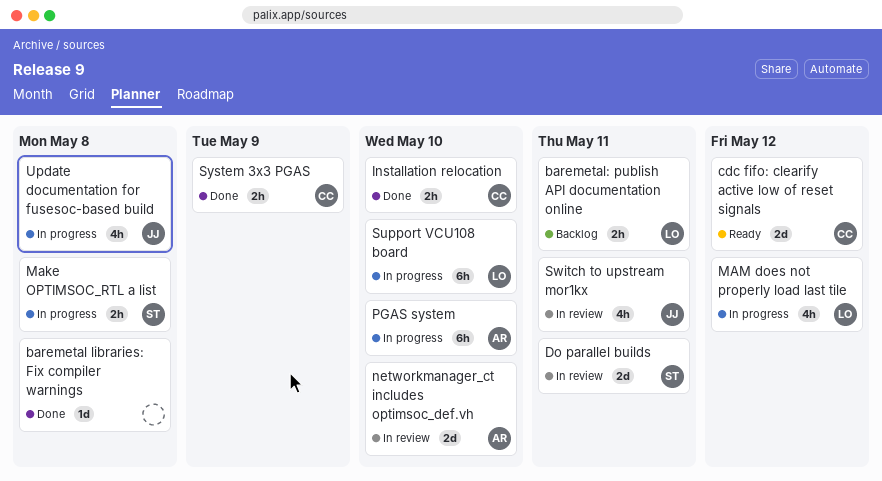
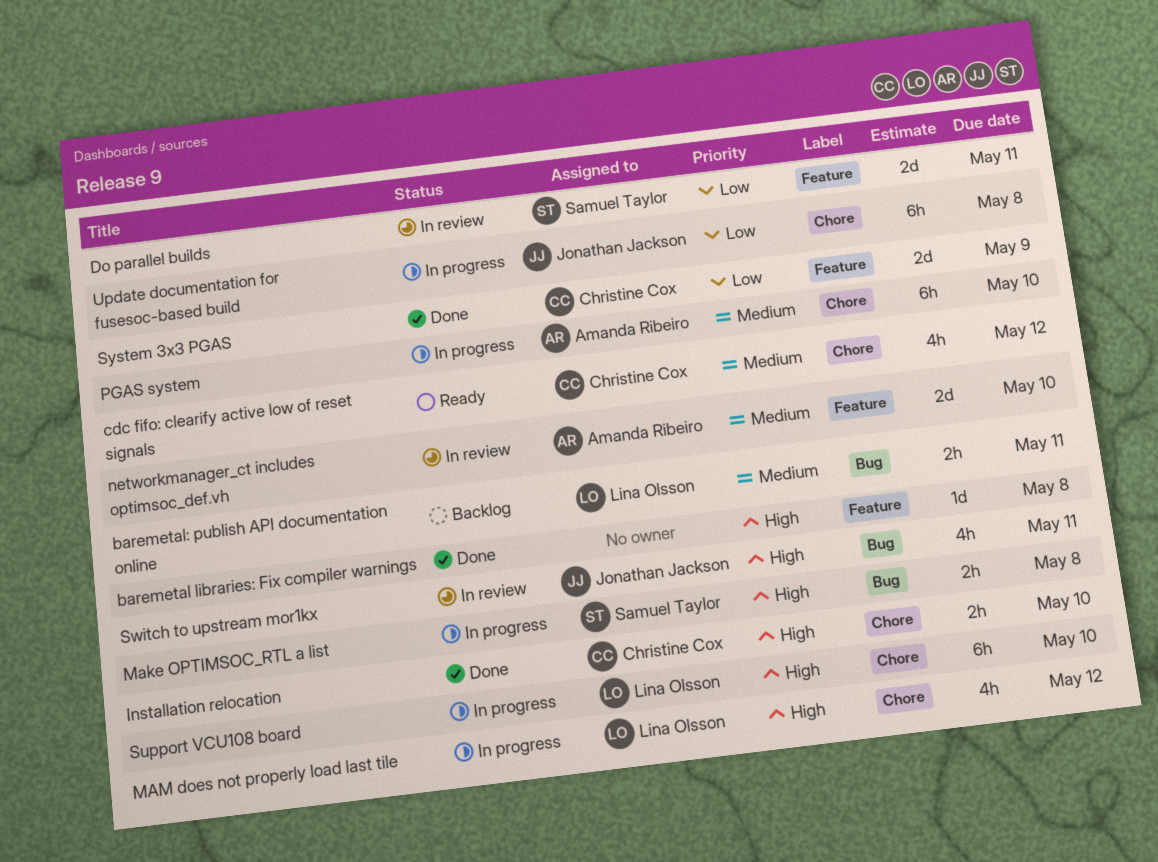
cdc fifo: clearify active low of reset signals, estimate: 2d -> 4h
System 3x3 PGAS, estimate: 2h -> 2d
Update documentation for fusesoc-based build, estimate: 4h -> 6h

